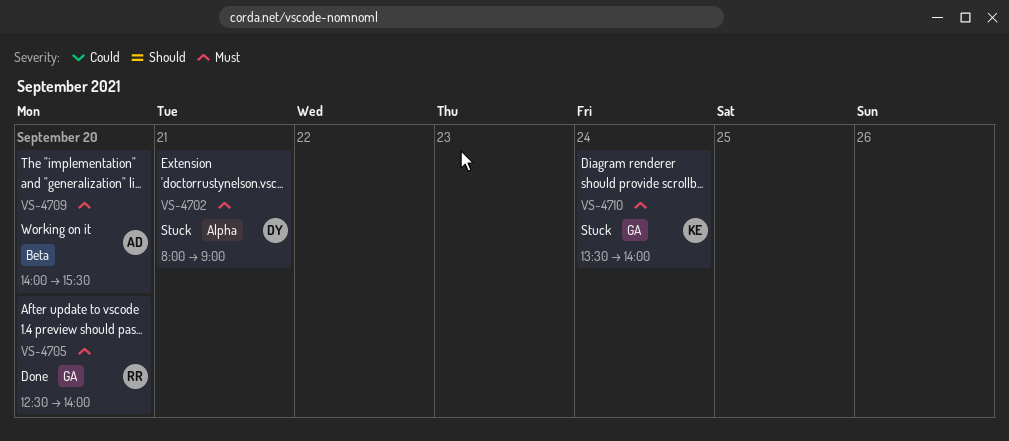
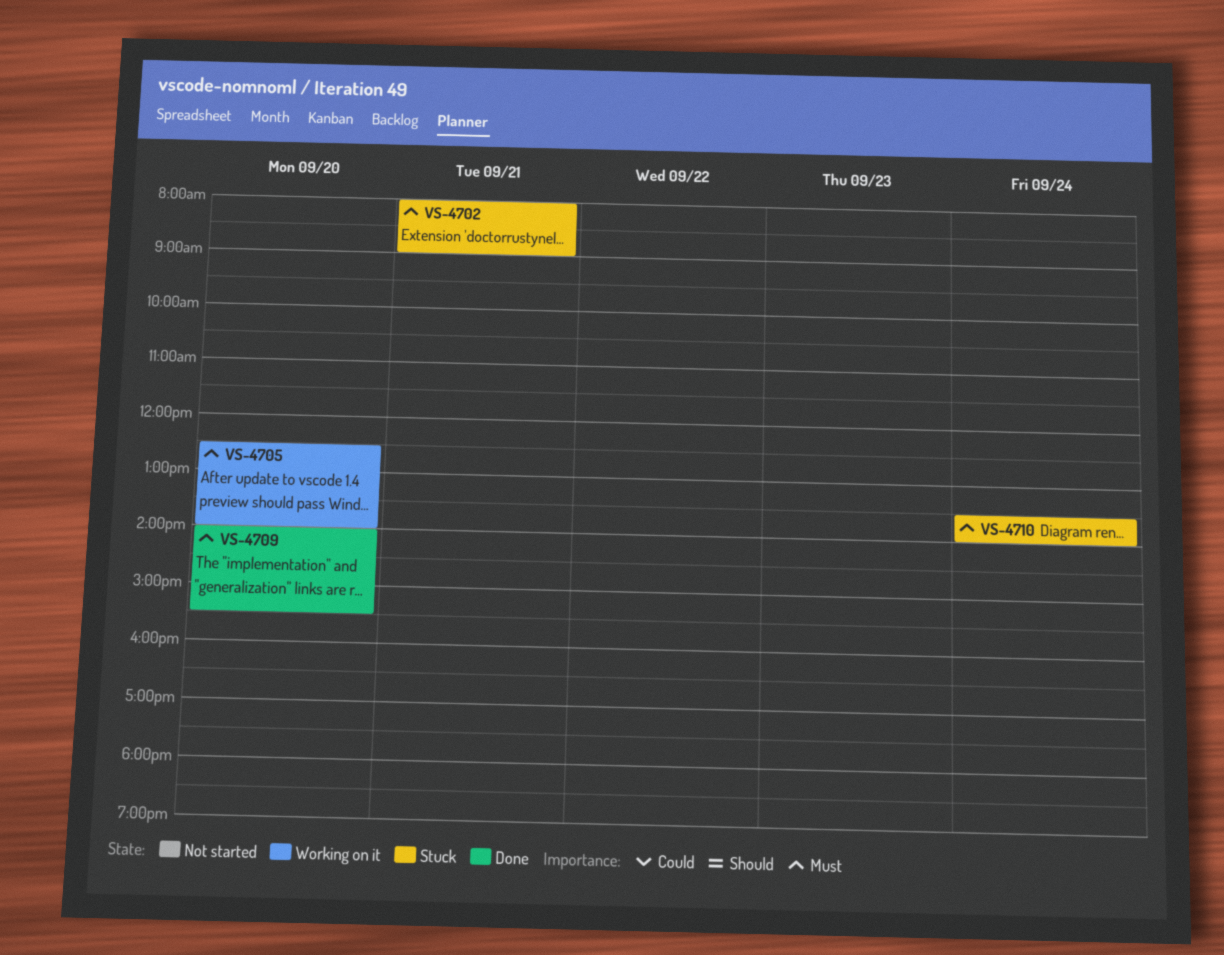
VS-4705, status: Done -> Working on it
VS-4709, status: Working on it -> Done

